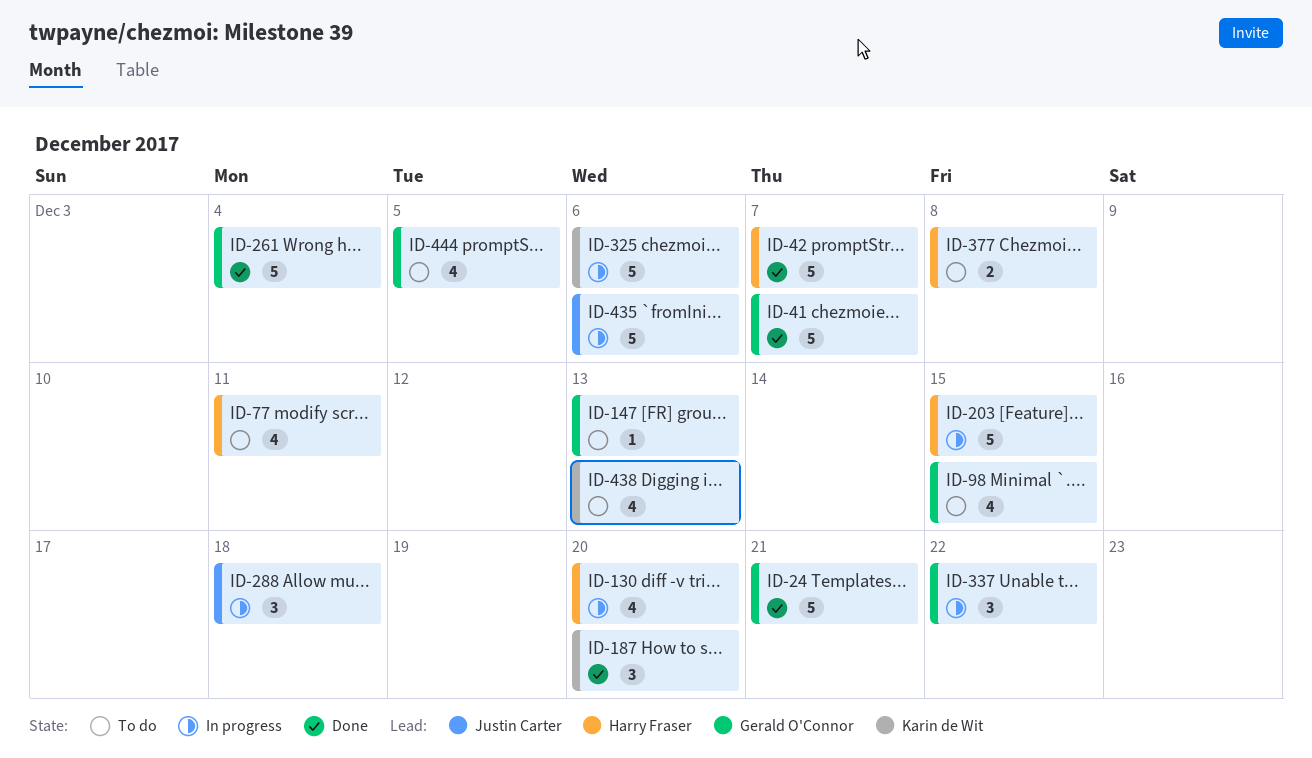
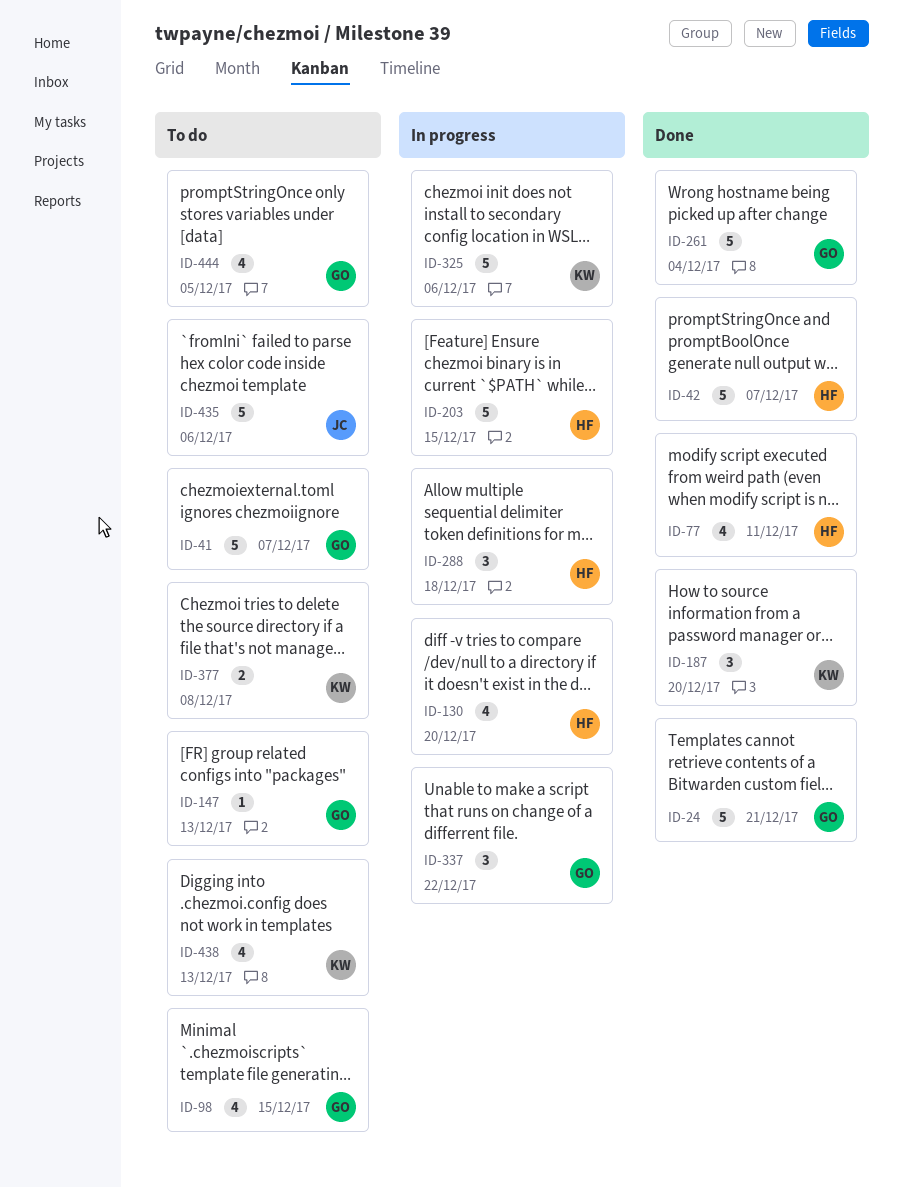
ID-41, status: Done -> To do
ID-77, status: To do -> Done
ID-288, owner: Justin Carter -> Harry Fraser
ID-377, owner: Harry Fraser -> Karin de Wit
ID-435, status: In progress -> To do

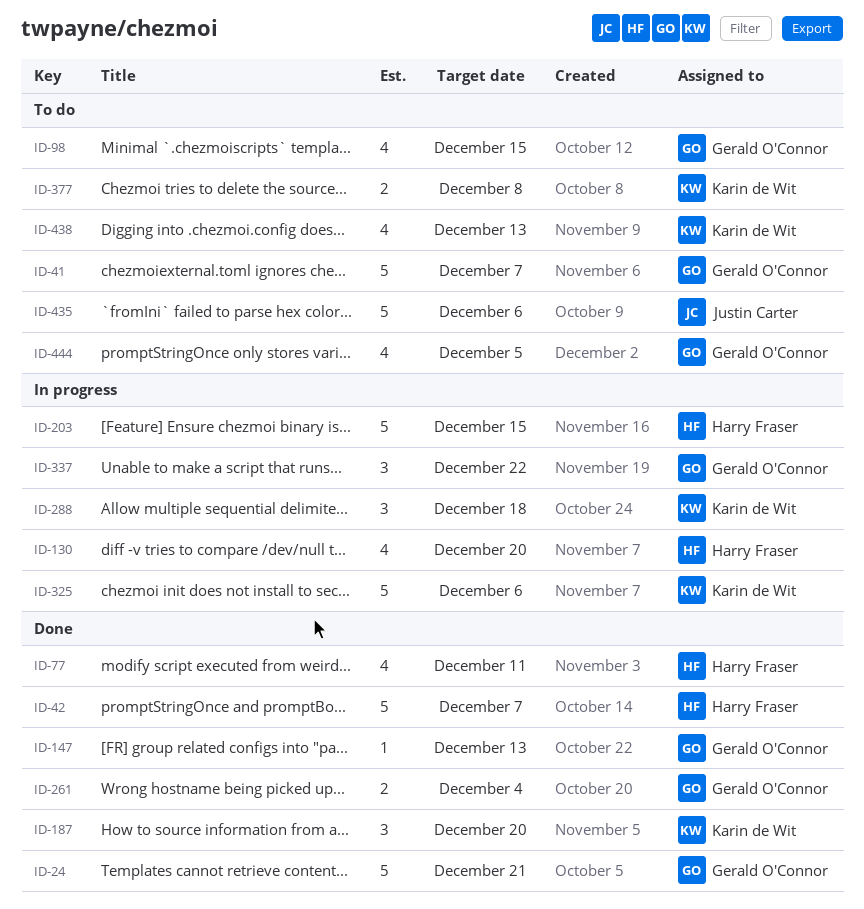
ID-147, status: To do -> Done
ID-261, estimate: 5 -> 2
ID-288, owner: Harry Fraser -> Karin de Wit

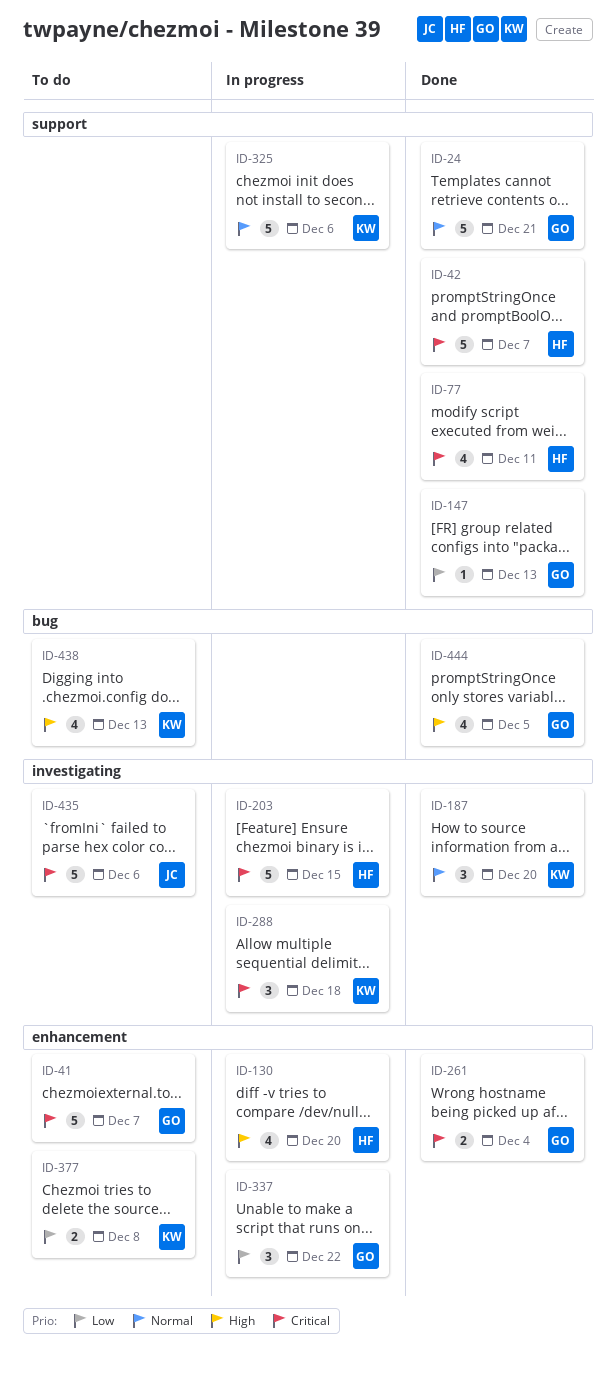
ID-98: present -> none
ID-444, status: To do -> Done

